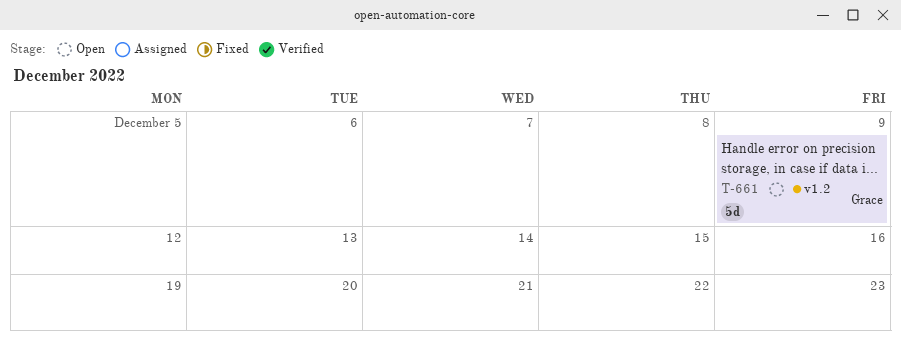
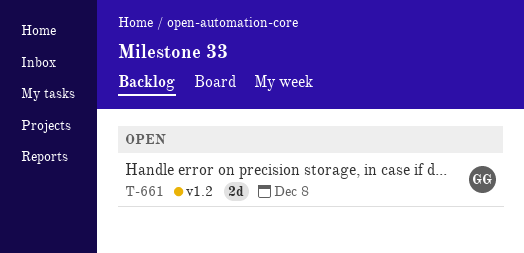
T-661, estimate: 5d -> 2d
T-661, due: Dec 9 -> Dec 8

